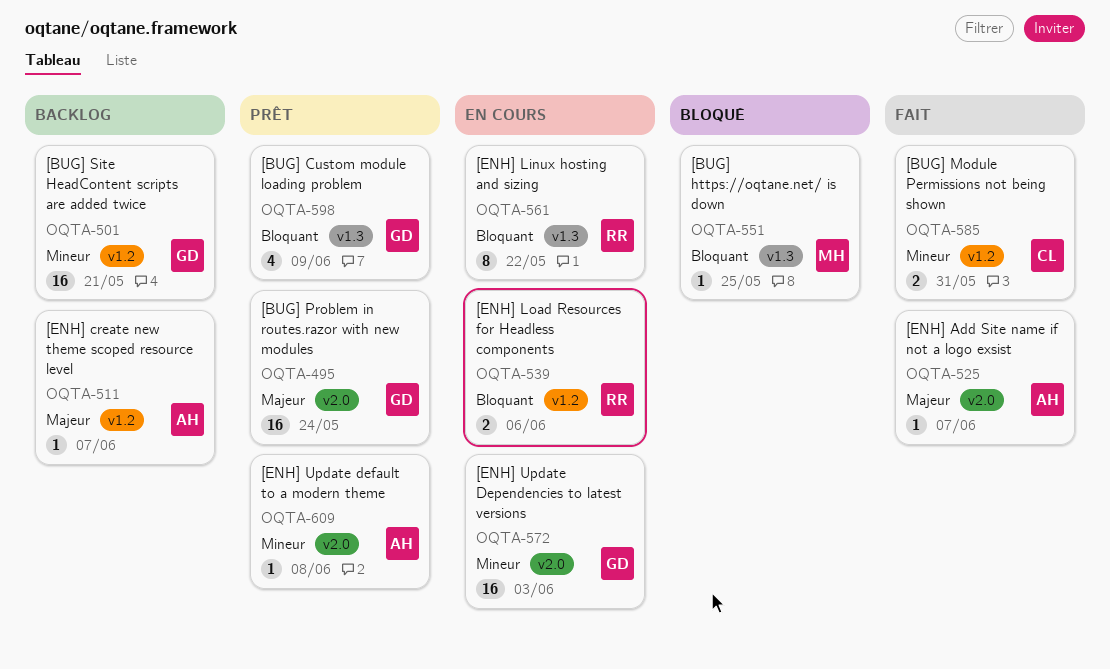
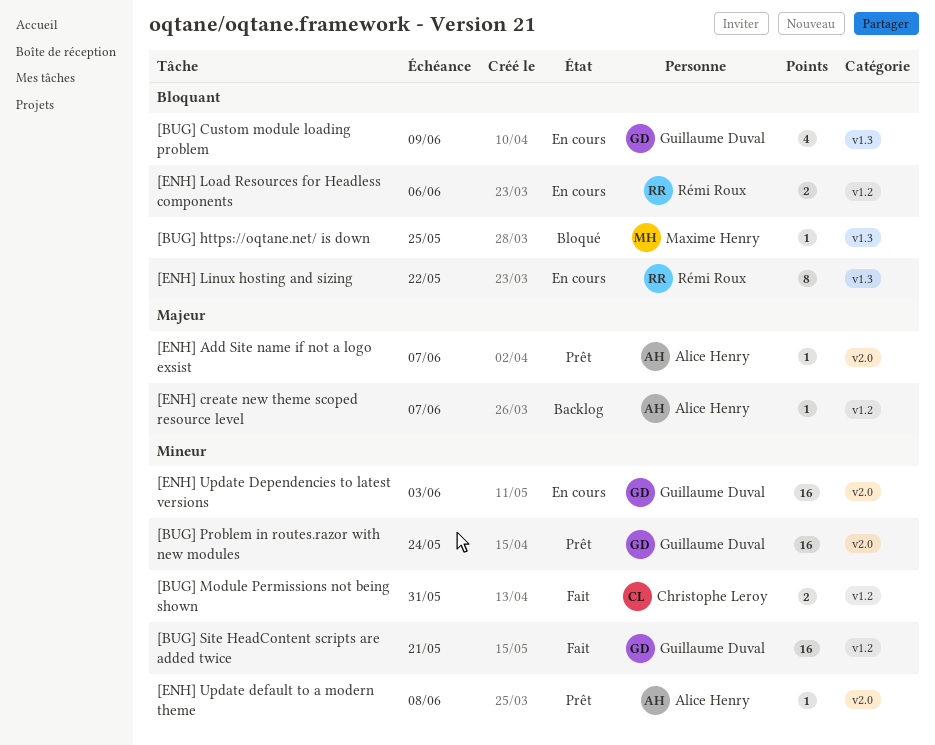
[BUG] Custom module loading problem, status: Prêt -> En cours
[BUG] Problem in routes.razor with new modules, priority: Majeur -> Mineur
[BUG] Site HeadContent scripts are added twice, status: Backlog -> Fait
[ENH] Add Site name if not a logo exsist, status: Fait -> Prêt

